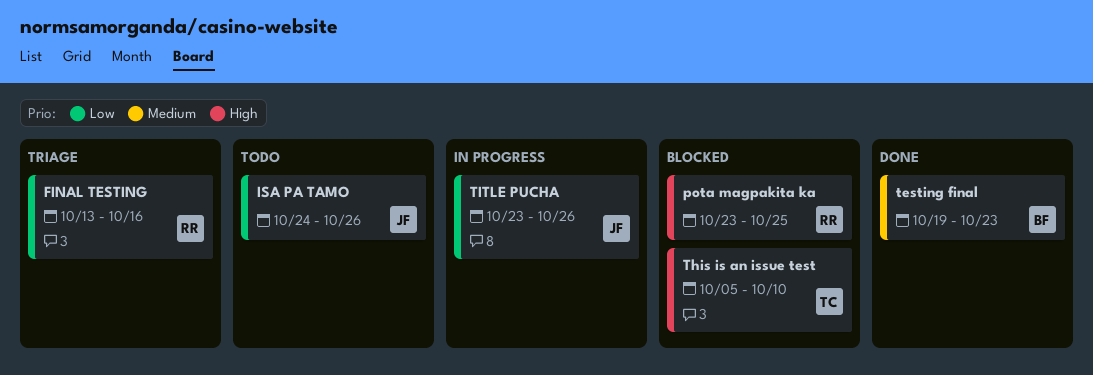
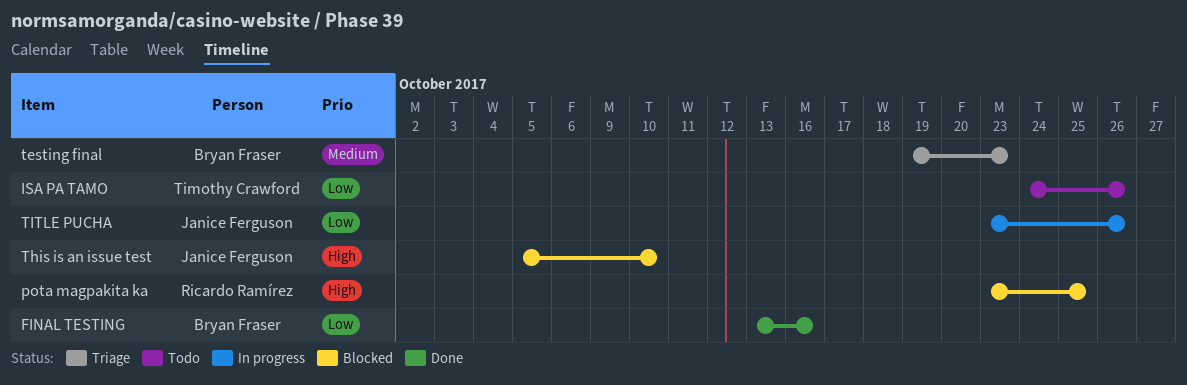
FINAL TESTING, status: Triage -> Done
FINAL TESTING, owner: Ricardo Ramírez -> Bryan Fraser
ISA PA TAMO, owner: Janice Ferguson -> Timothy Crawford
testing final, status: Done -> Triage
This is an issue test, owner: Timothy Crawford -> Janice Ferguson

